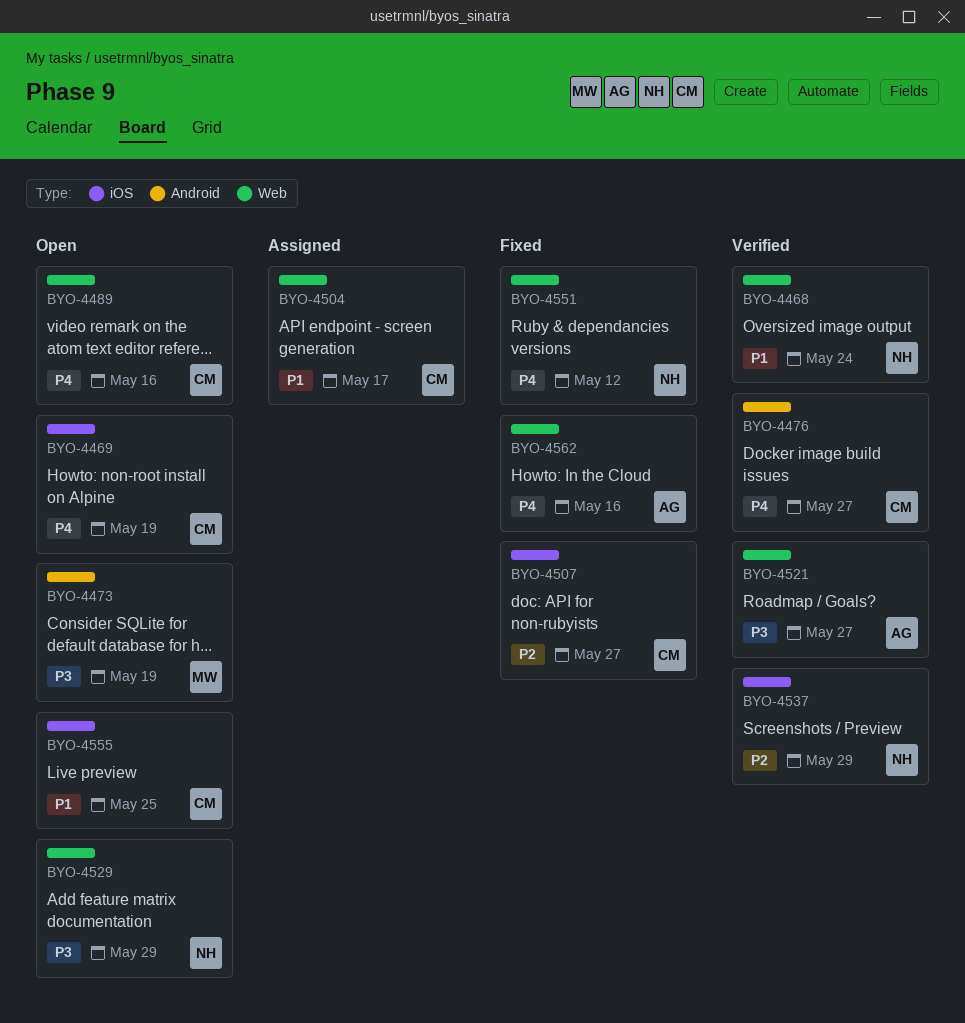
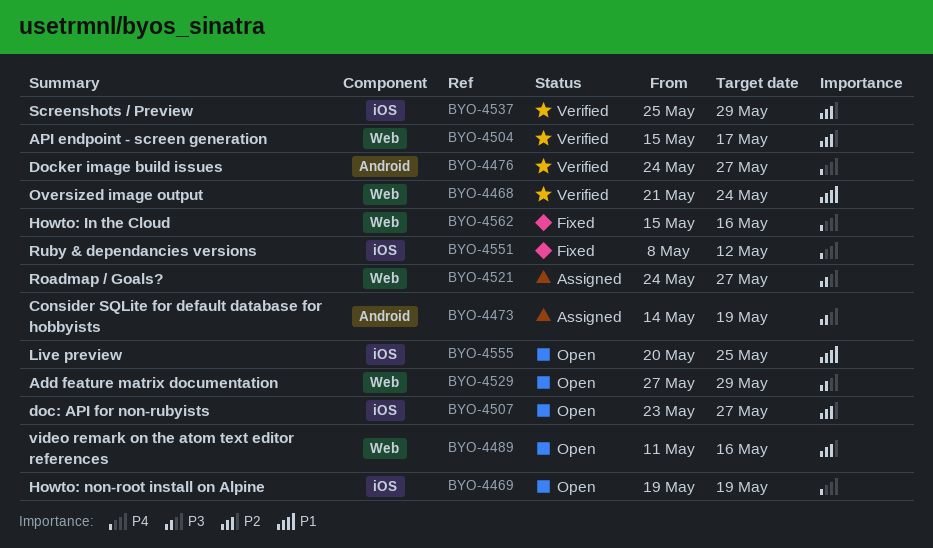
BYO-4473, status: Open -> Assigned
BYO-4489, priority: P4 -> P2
BYO-4504, status: Assigned -> Verified
BYO-4504, priority: P1 -> P2
BYO-4507, status: Fixed -> Open
BYO-4521, status: Verified -> Assigned
BYO-4551, label: Web -> iOS

